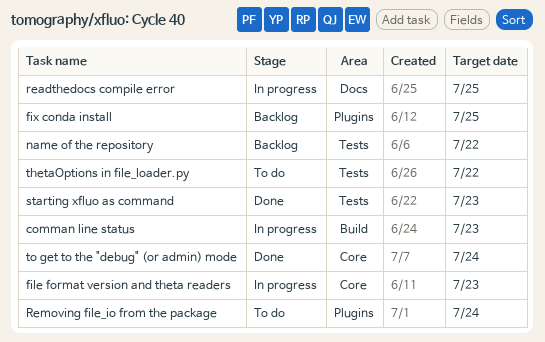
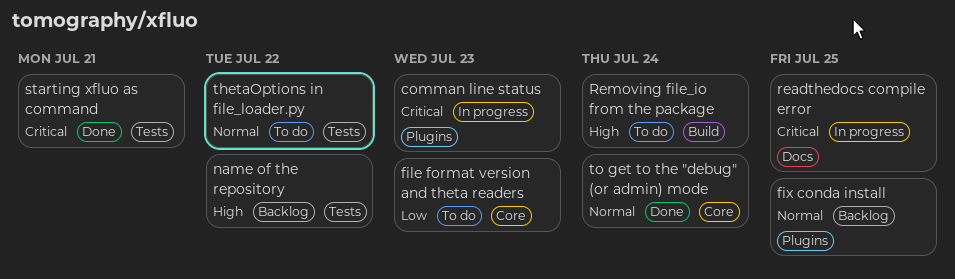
comman line status, label: Build -> Plugins
file format version and theta readers, status: In progress -> To do
Removing file_io from the package, label: Plugins -> Build
starting xfluo as command, due: Jul 23 -> Jul 21

